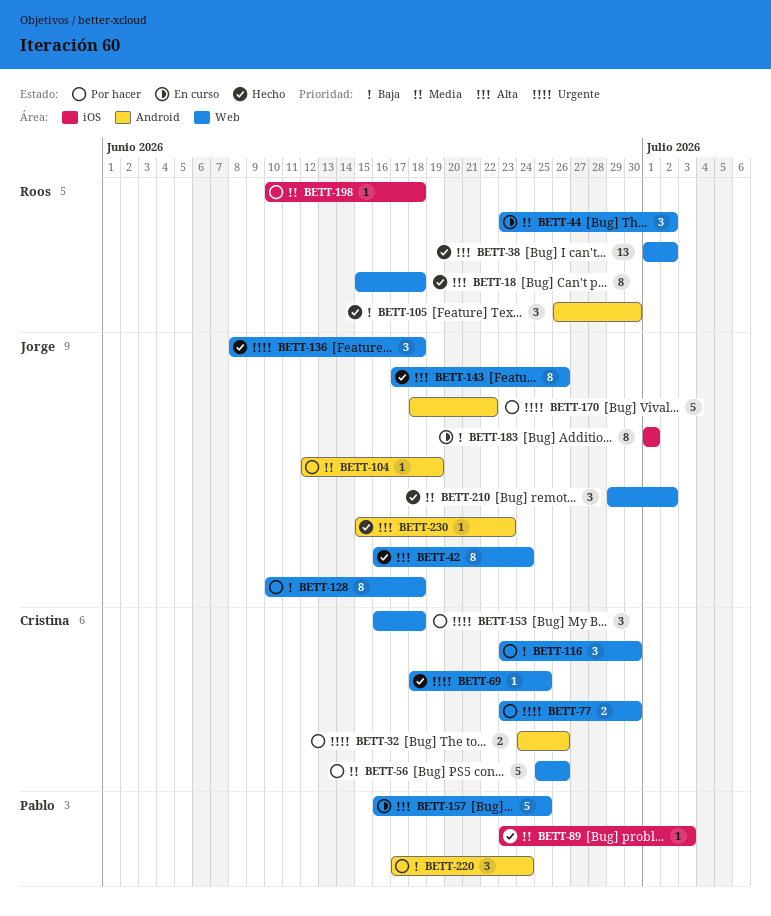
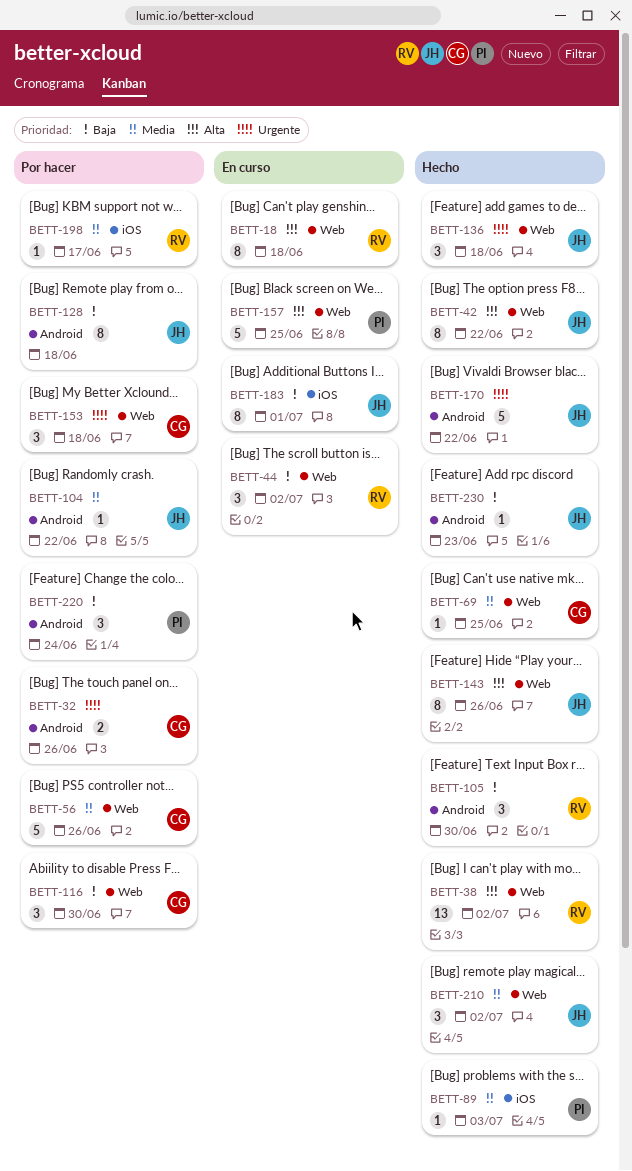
BETT-18, status: Hecho -> En curso
BETT-42, due: Jun 24 -> Jun 22
BETT-44, priority: Media -> Baja
BETT-69, priority: Urgente -> Media
BETT-77: present -> none
BETT-104, due: Jun 19 -> Jun 22
BETT-128, label: Web -> Android
BETT-170, status: Por hacer -> Hecho
BETT-198, due: Jun 18 -> Jun 17
BETT-230, priority: Alta -> Baja

